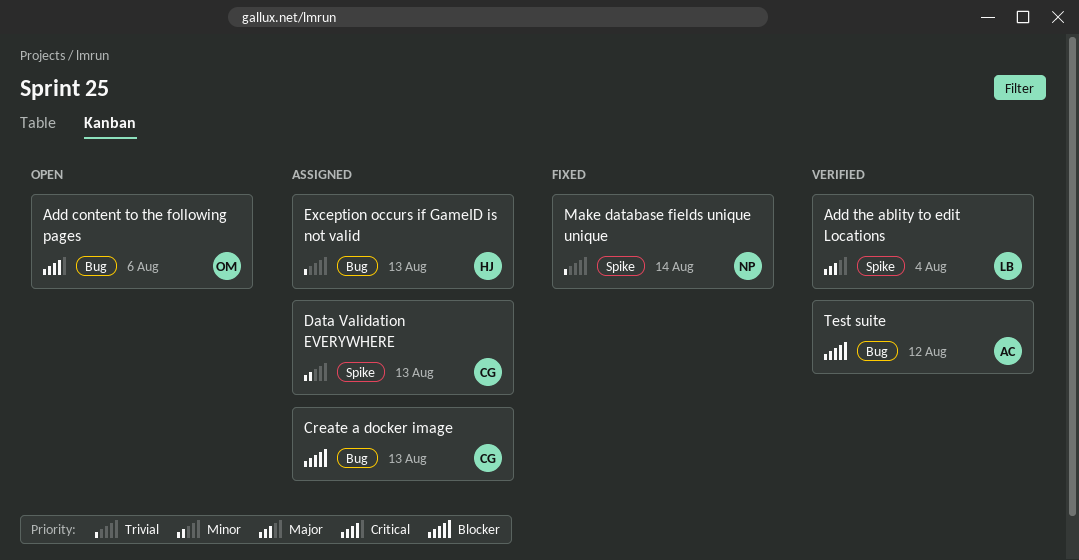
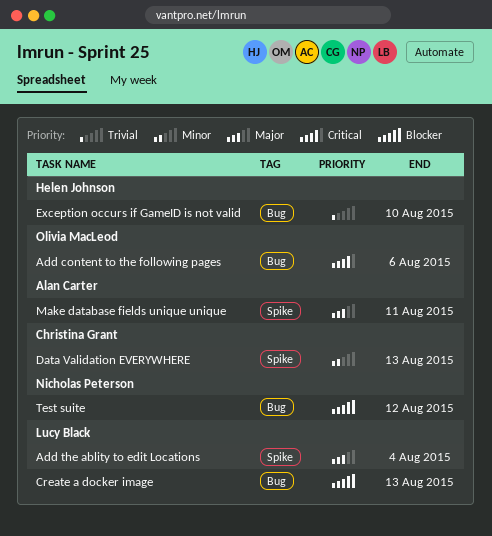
Create a docker image, owner: Christina Grant -> Lucy Black
Exception occurs if GameID is not valid, due: Aug 13 -> Aug 10
Make database fields unique unique, owner: Nicholas Peterson -> Alan Carter
Make database fields unique unique, priority: Trivial -> Major
Make database fields unique unique, due: Aug 14 -> Aug 11
Test suite, owner: Alan Carter -> Nicholas Peterson

